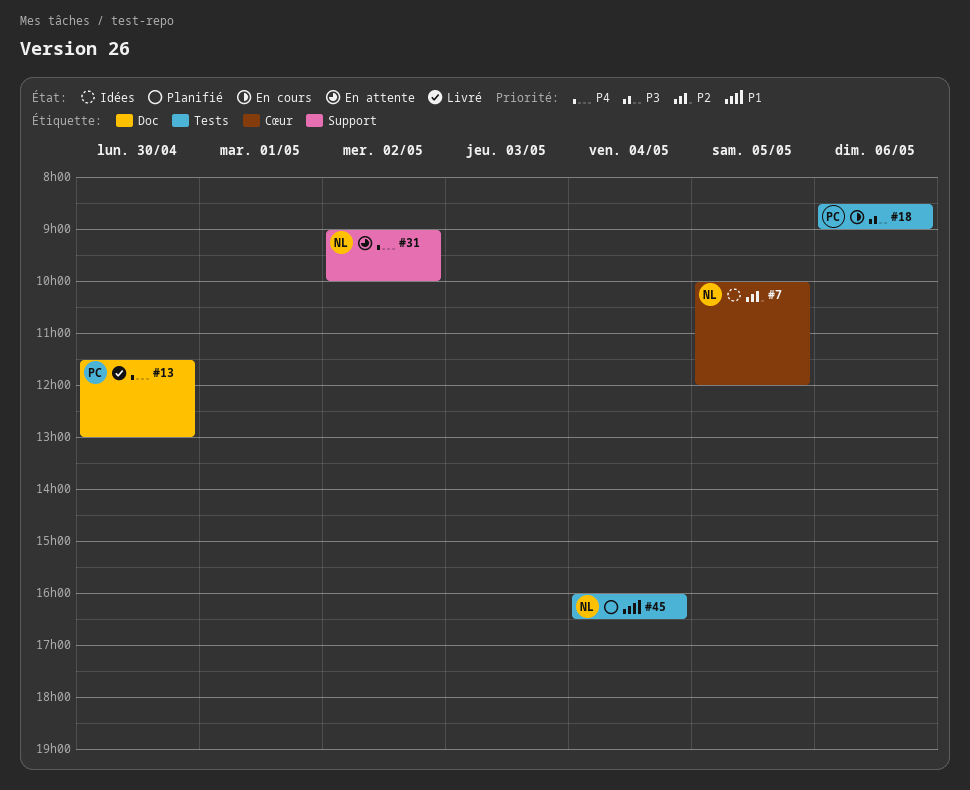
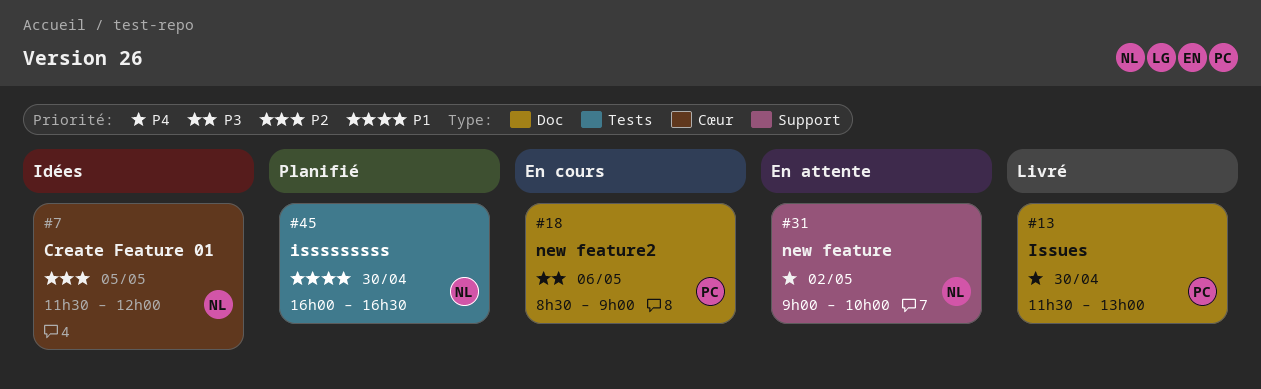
#7, begins: 10:00 -> 11:30
#18, label: Tests -> Doc
#45, day: May 4 -> Apr 30

